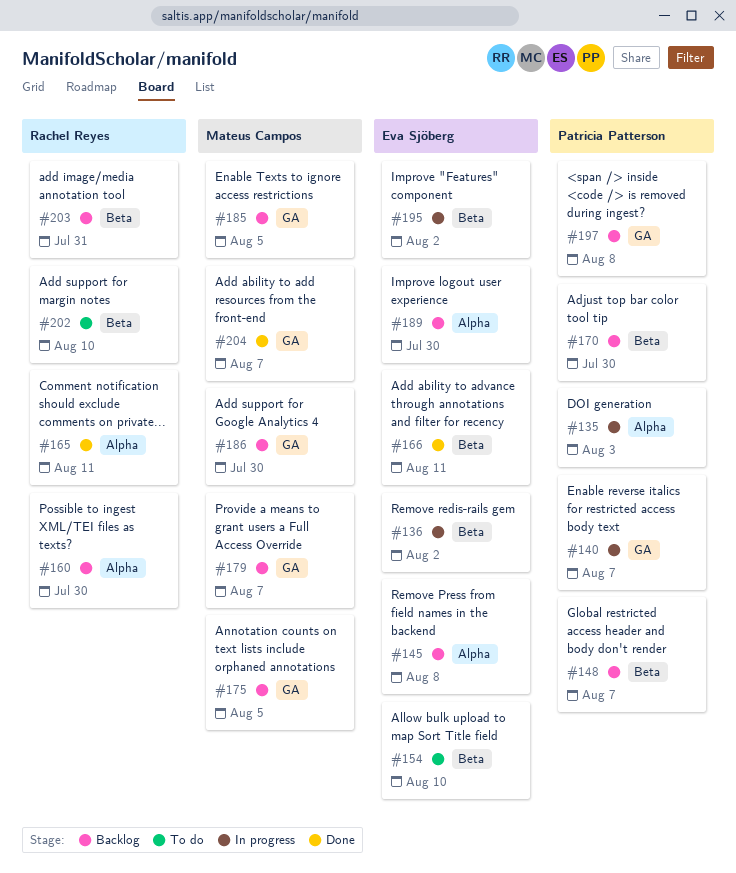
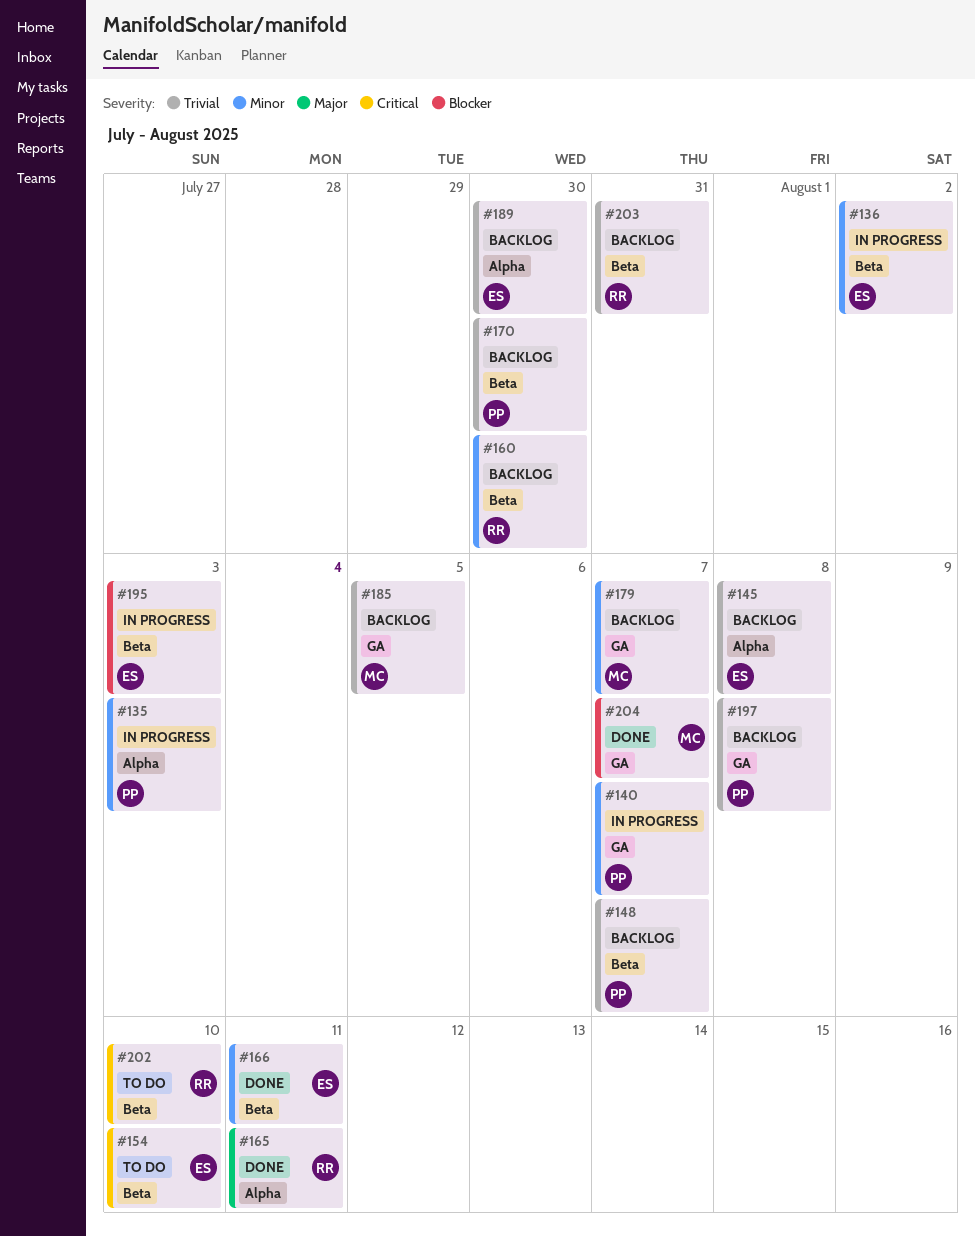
#160, label: Alpha -> Beta
#175: present -> none
#186: present -> none
#195, due: Aug 2 -> Aug 3

